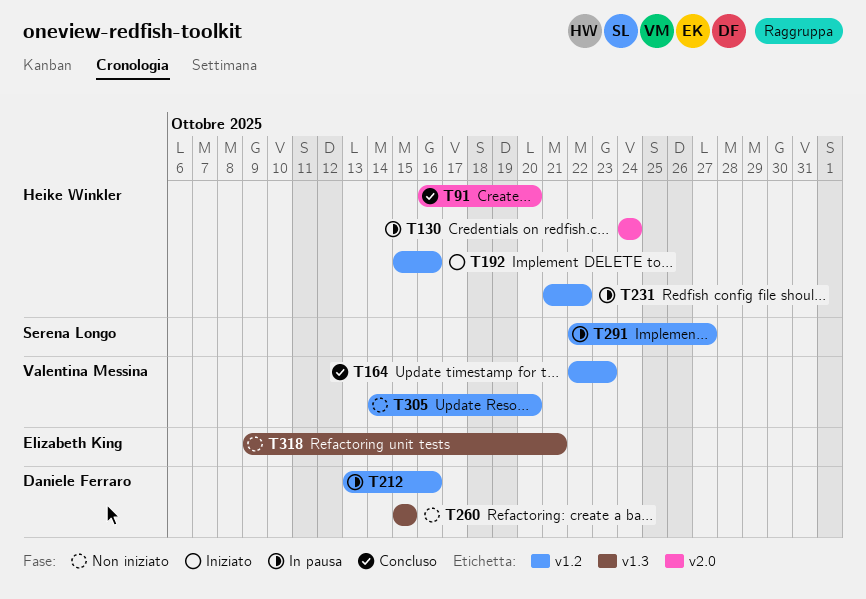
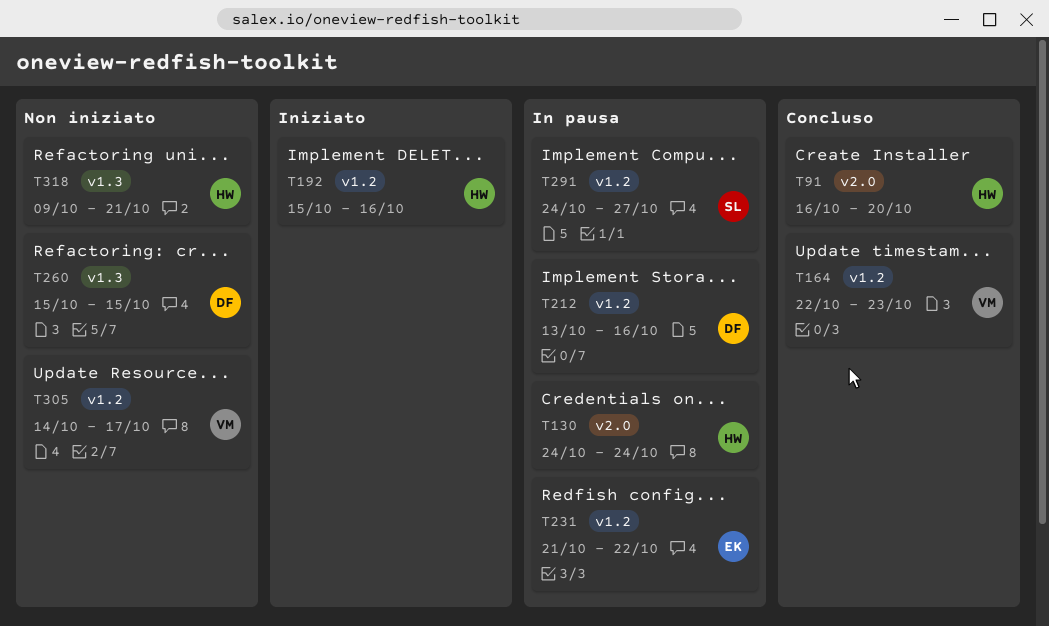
T231, owner: Heike Winkler -> Elizabeth King
T291, start: Oct 22 -> Oct 24
T305, due: Oct 20 -> Oct 17
T318, owner: Elizabeth King -> Heike Winkler

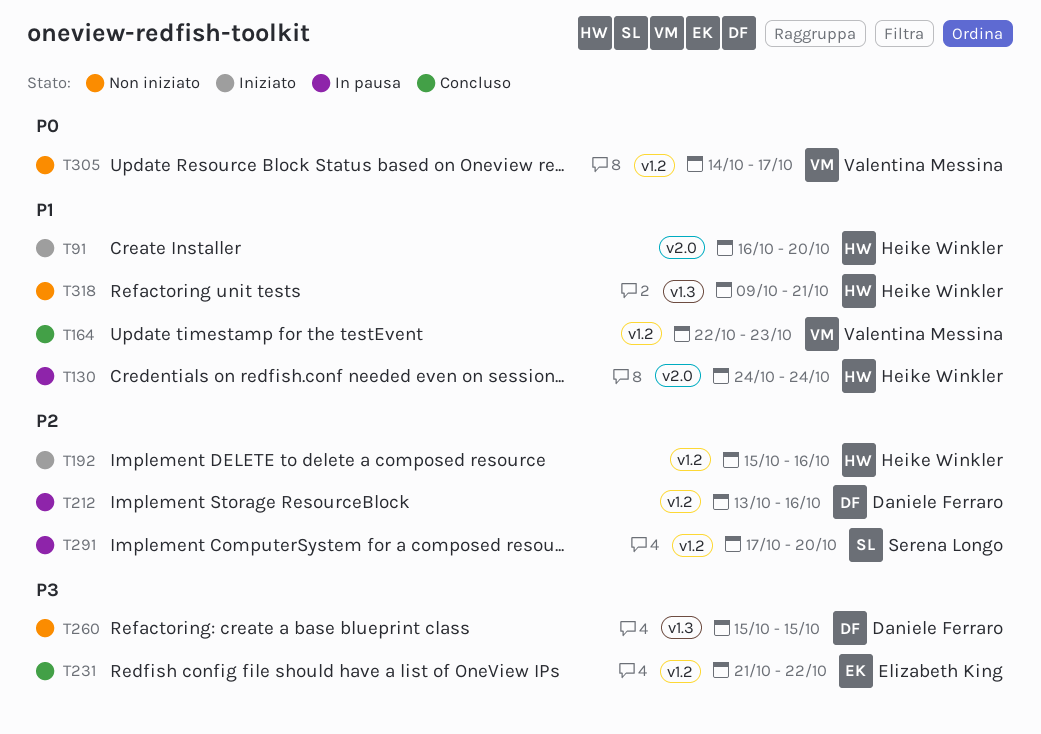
T91, status: Concluso -> Iniziato
T231, status: In pausa -> Concluso
T291, start: Oct 24 -> Oct 17
T291, due: Oct 27 -> Oct 20

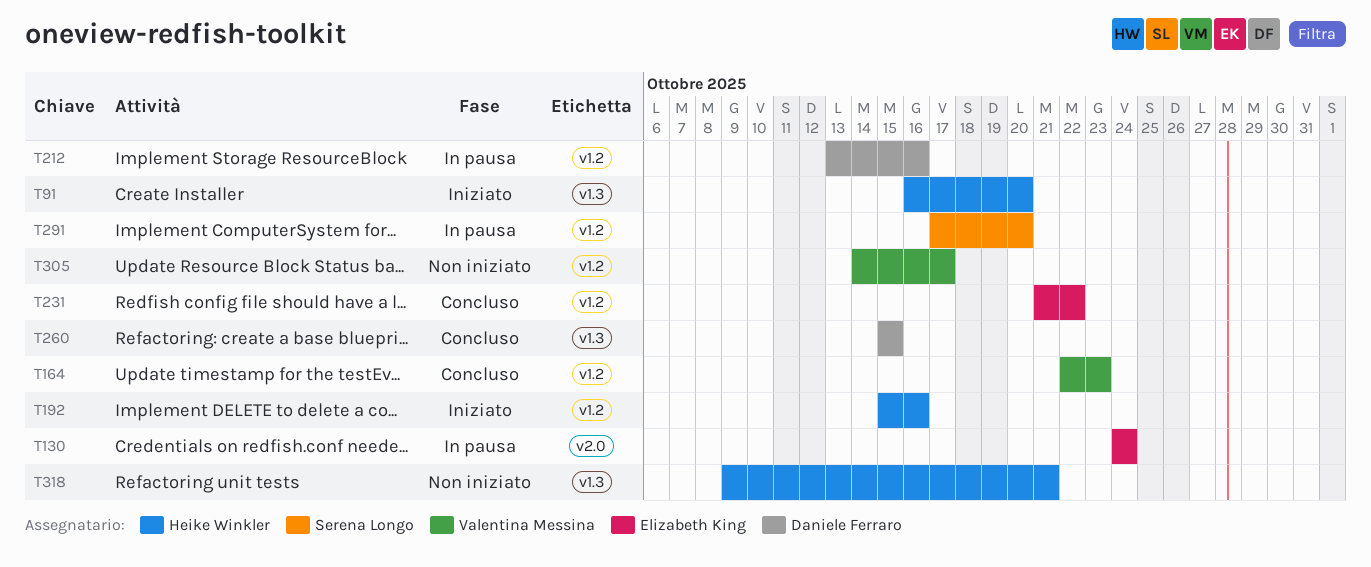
T91, label: v2.0 -> v1.3
T130, owner: Heike Winkler -> Elizabeth King
T260, status: Non iniziato -> Concluso

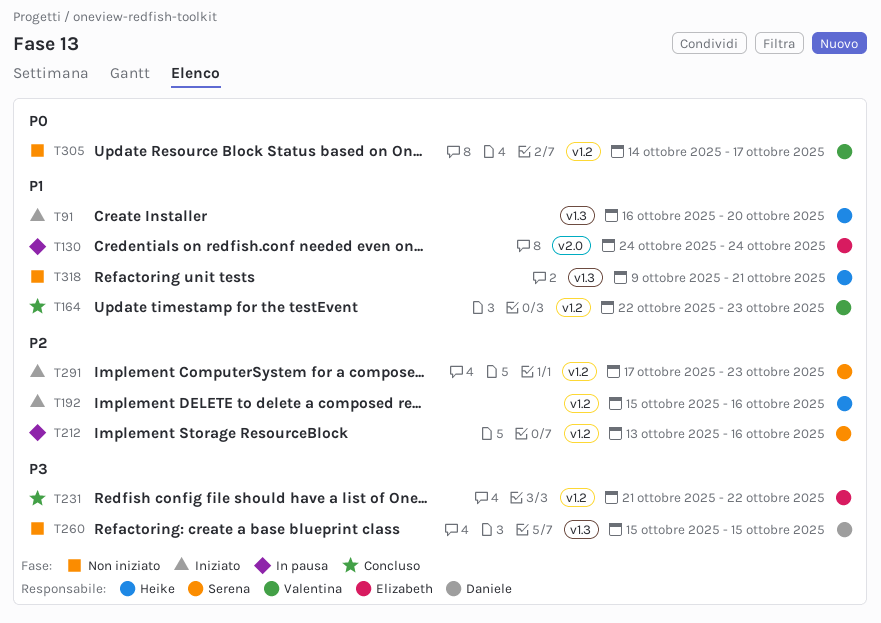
T212, owner: Daniele Ferraro -> Serena Longo
T260, status: Concluso -> Non iniziato
T291, status: In pausa -> Iniziato
T291, due: Oct 20 -> Oct 23

